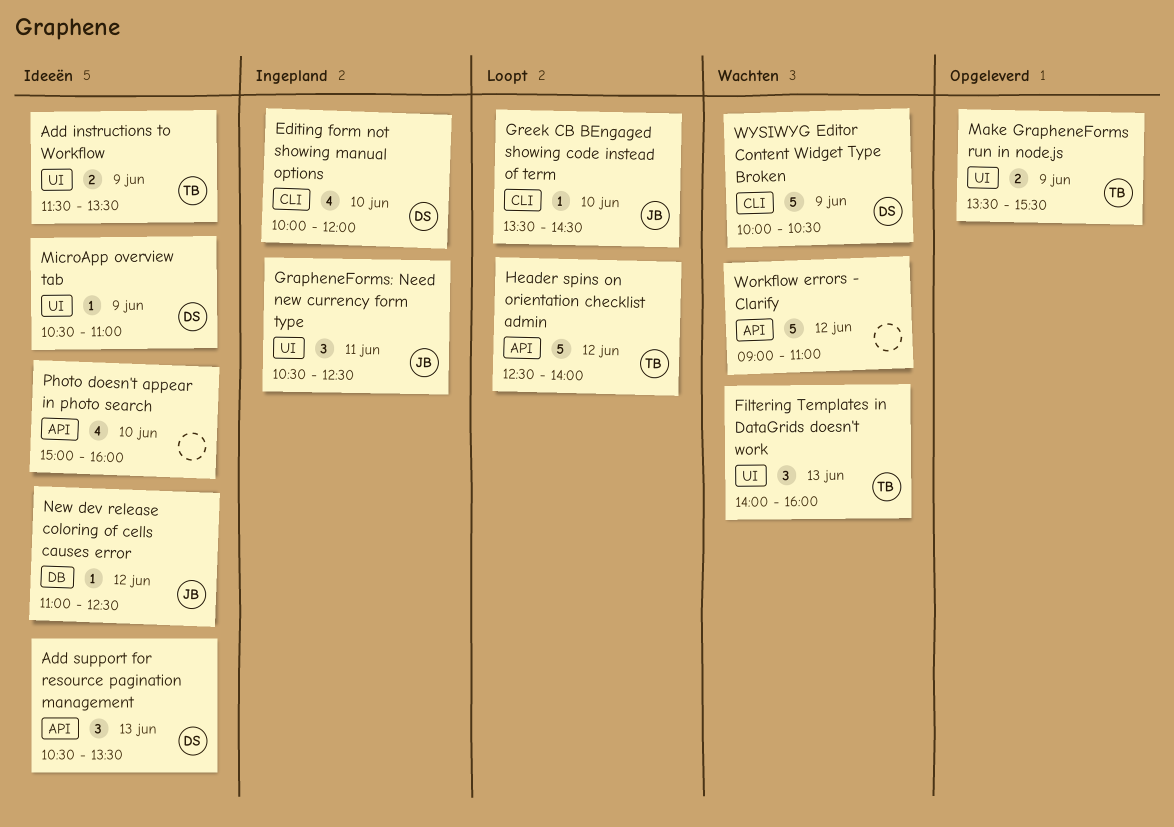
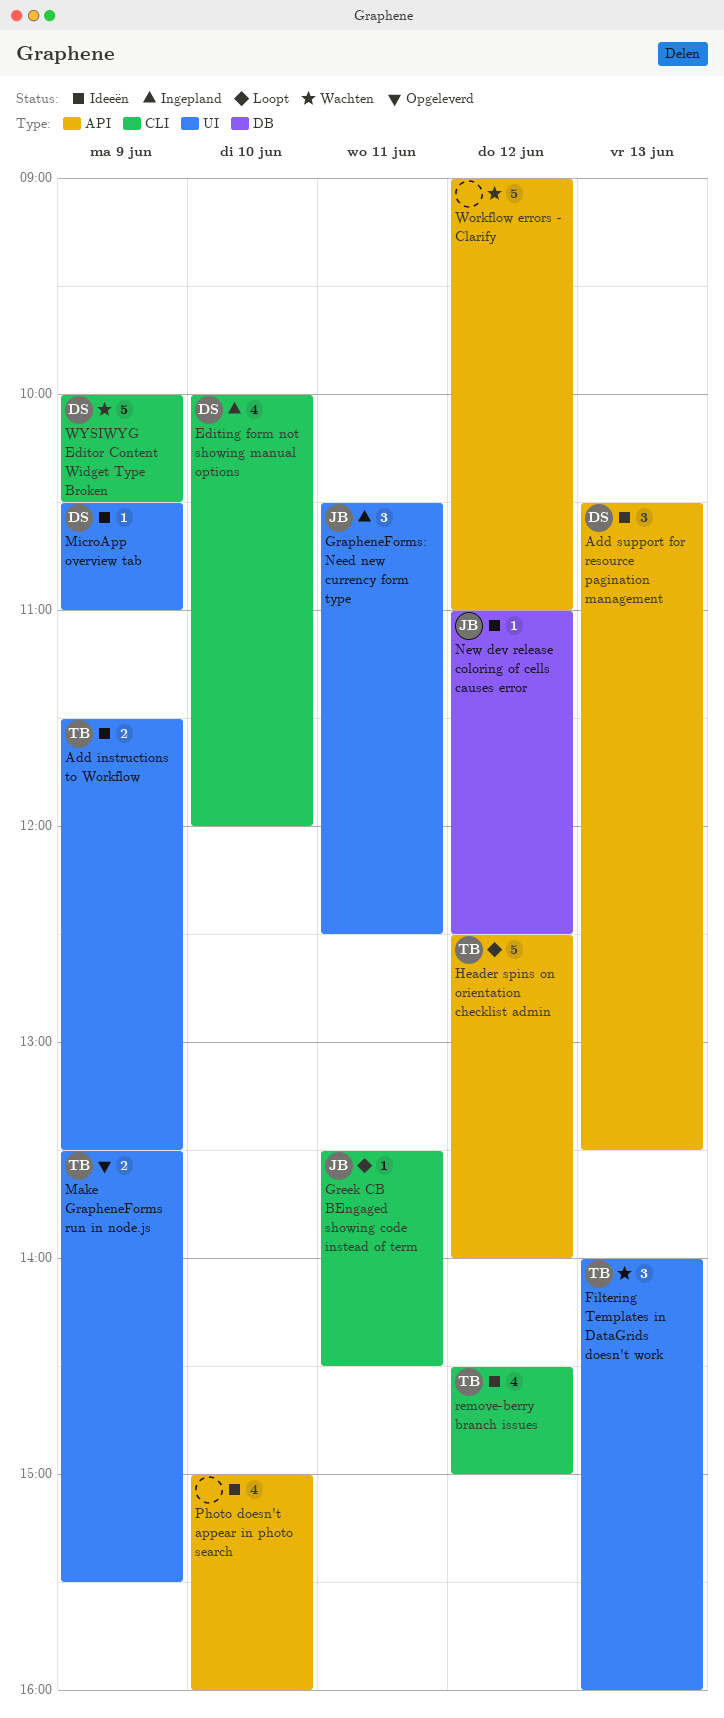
Greek CB BEngaged showing code instead of term, day: Jun 10 -> Jun 11
remove-berry branch issues: none -> present

